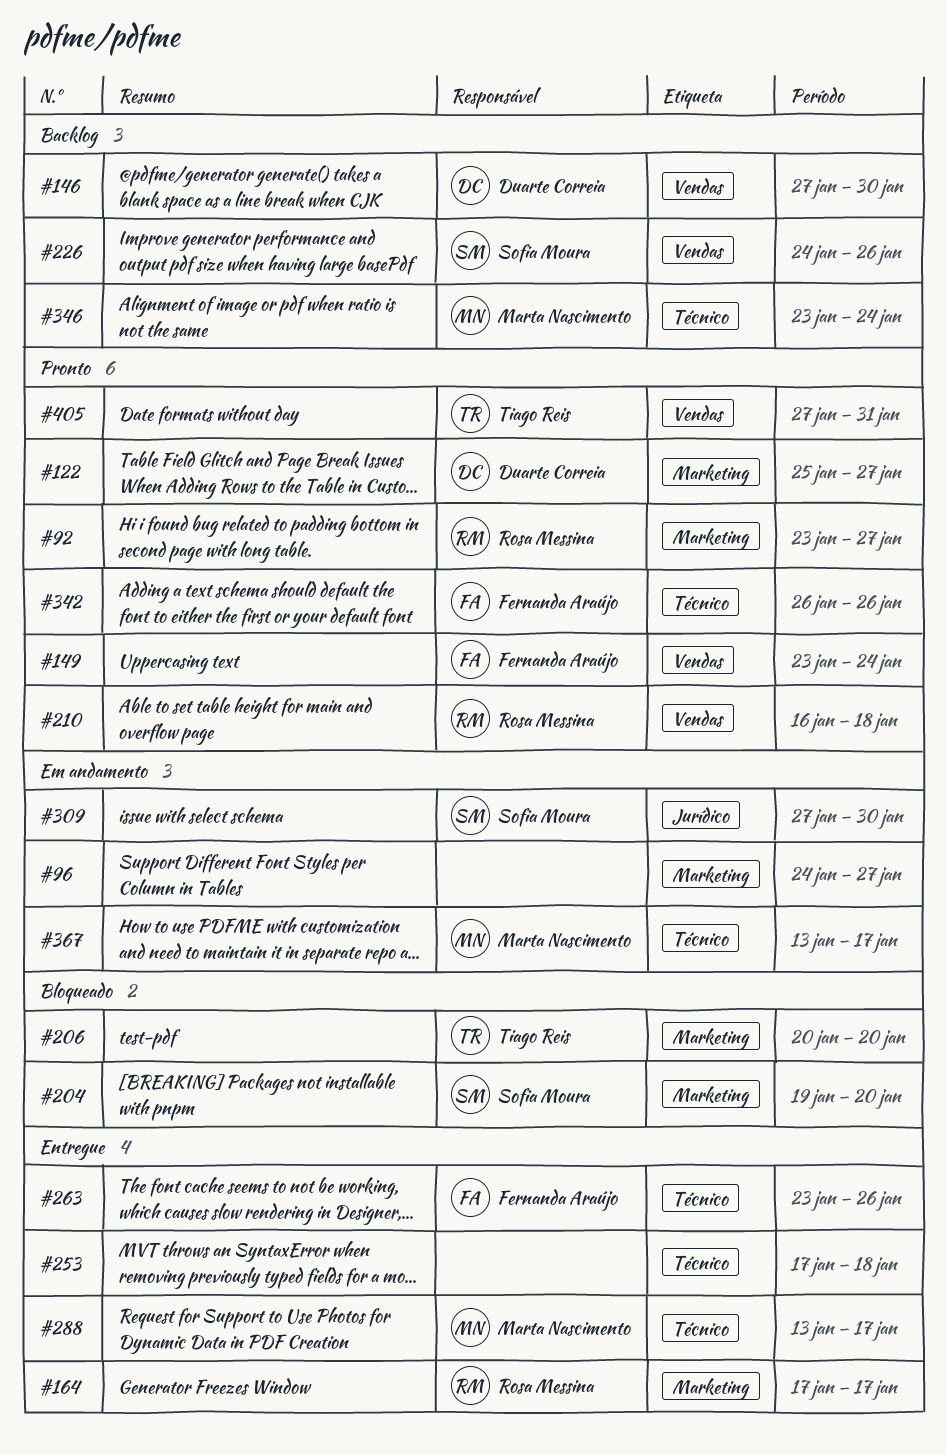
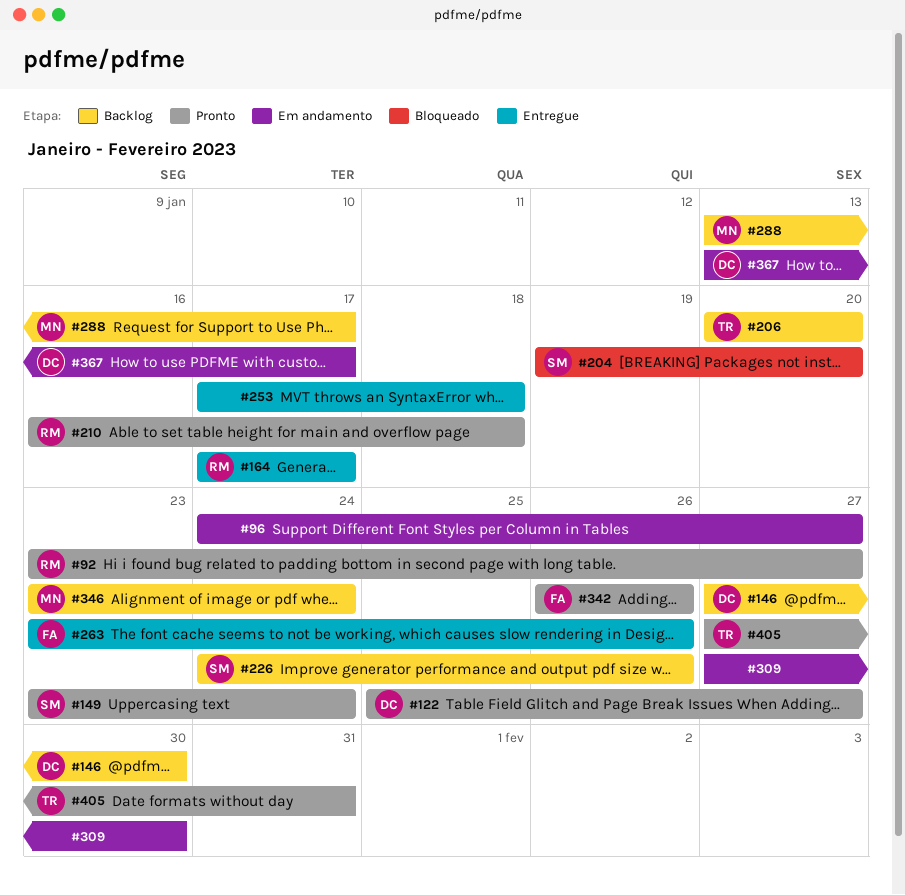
#149, owner: Fernanda Araújo -> Sofia Moura
#206, status: Bloqueado -> Backlog
#288, status: Entregue -> Backlog
#309, owner: Sofia Moura -> none
#367, owner: Marta Nascimento -> Duarte Correia

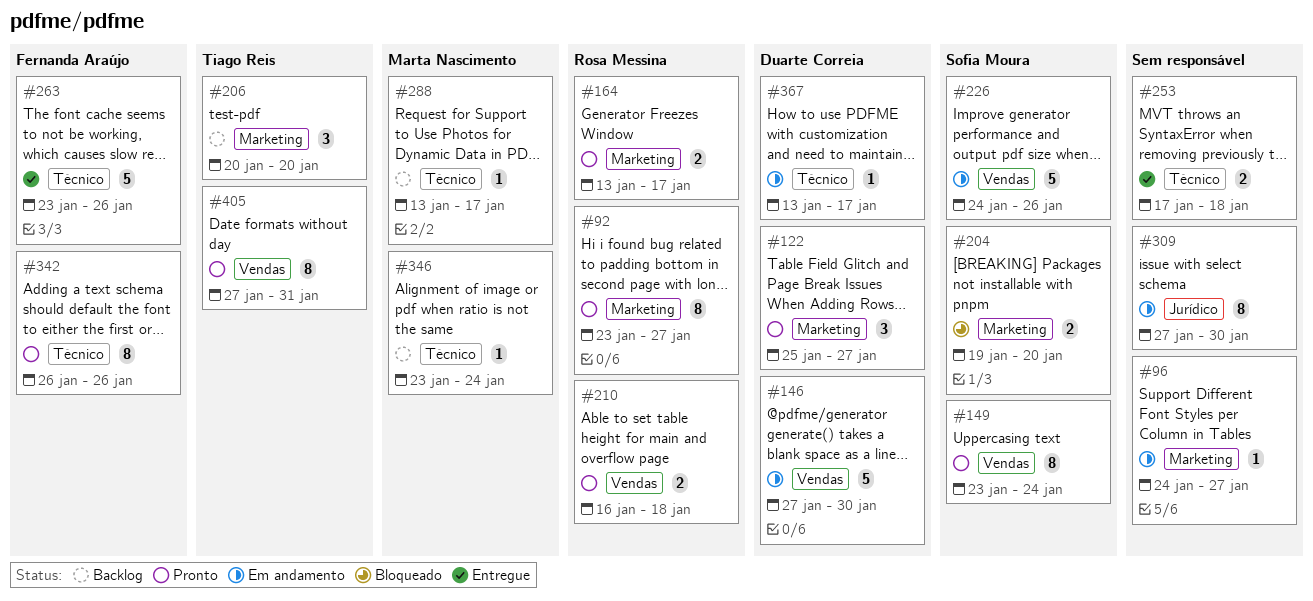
#146, status: Backlog -> Em andamento
#164, status: Entregue -> Pronto
#164, start: Jan 17 -> Jan 13
#226, status: Backlog -> Em andamento

